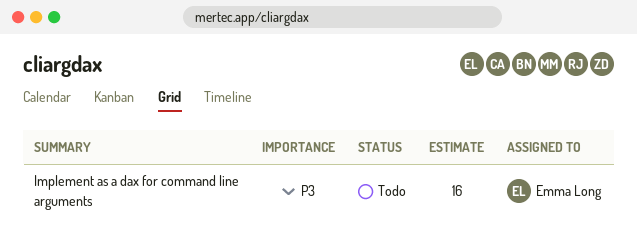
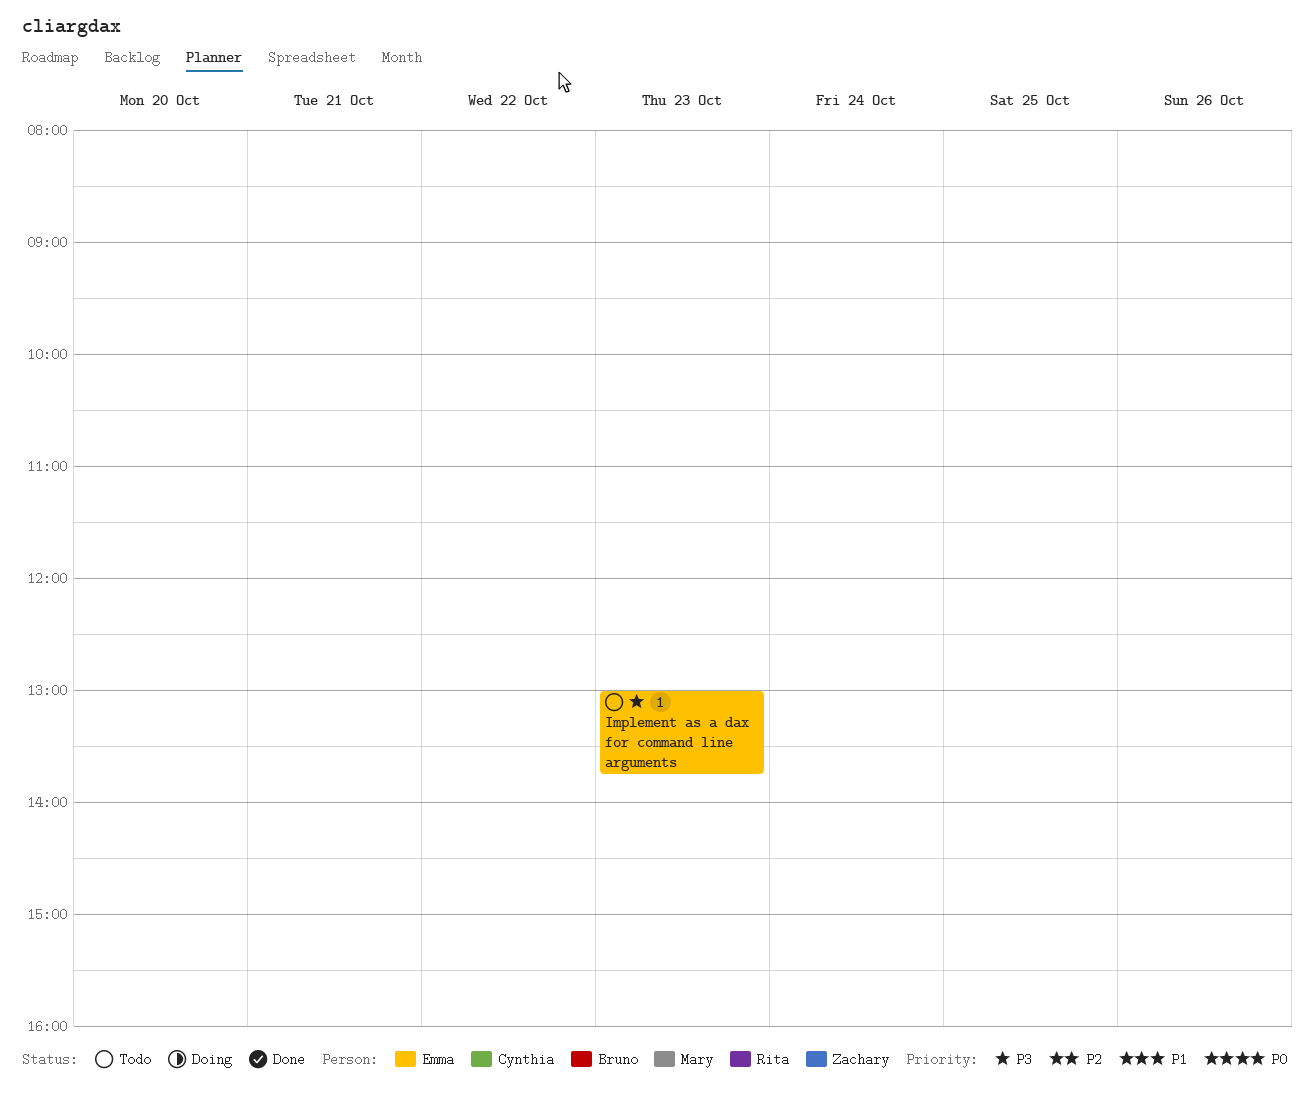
Implement as a dax for command line arguments, estimate: 16 -> 1

